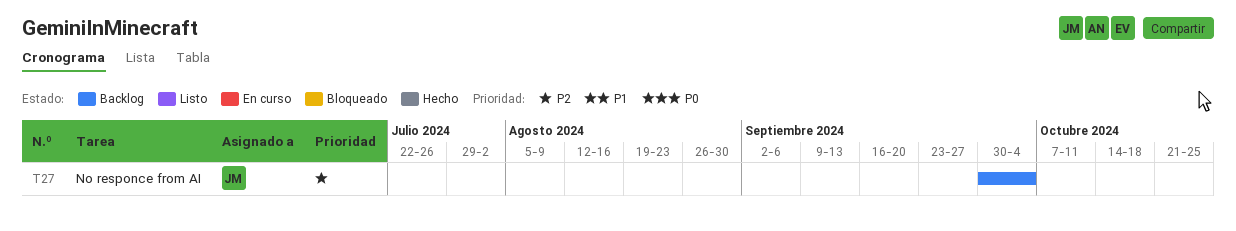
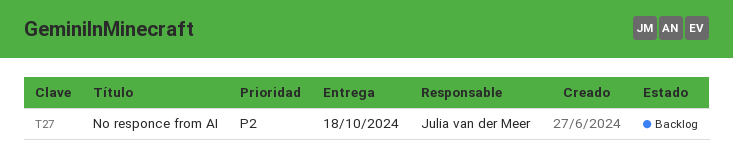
T27, due: Oct 4 -> Oct 18

